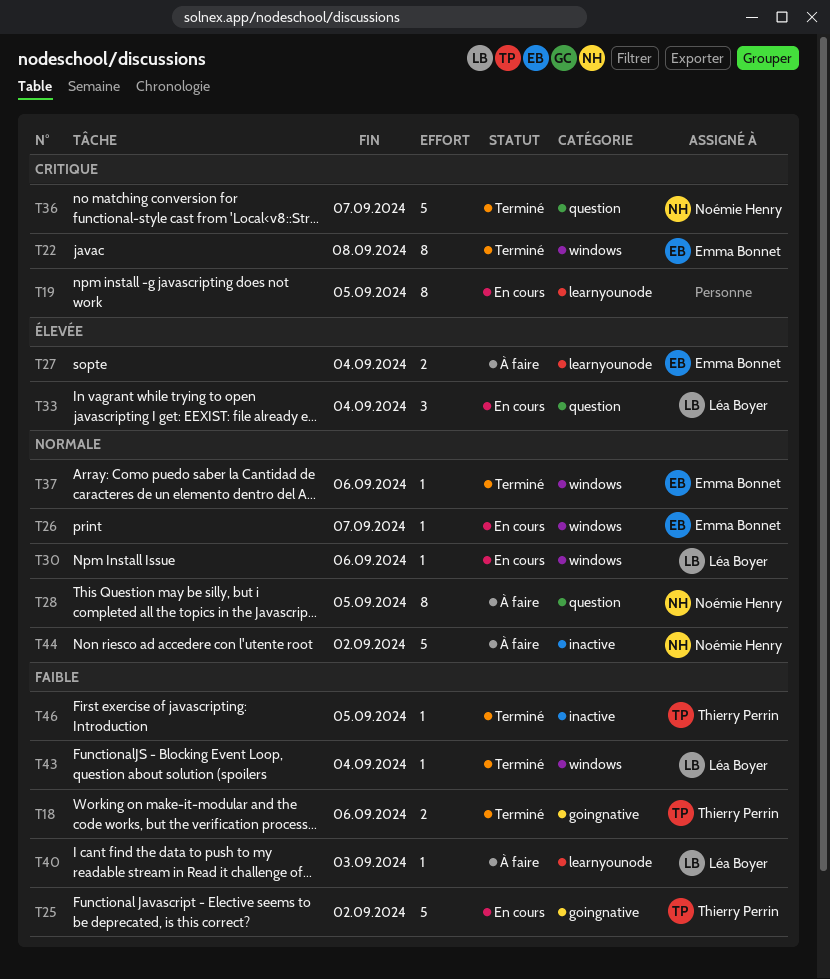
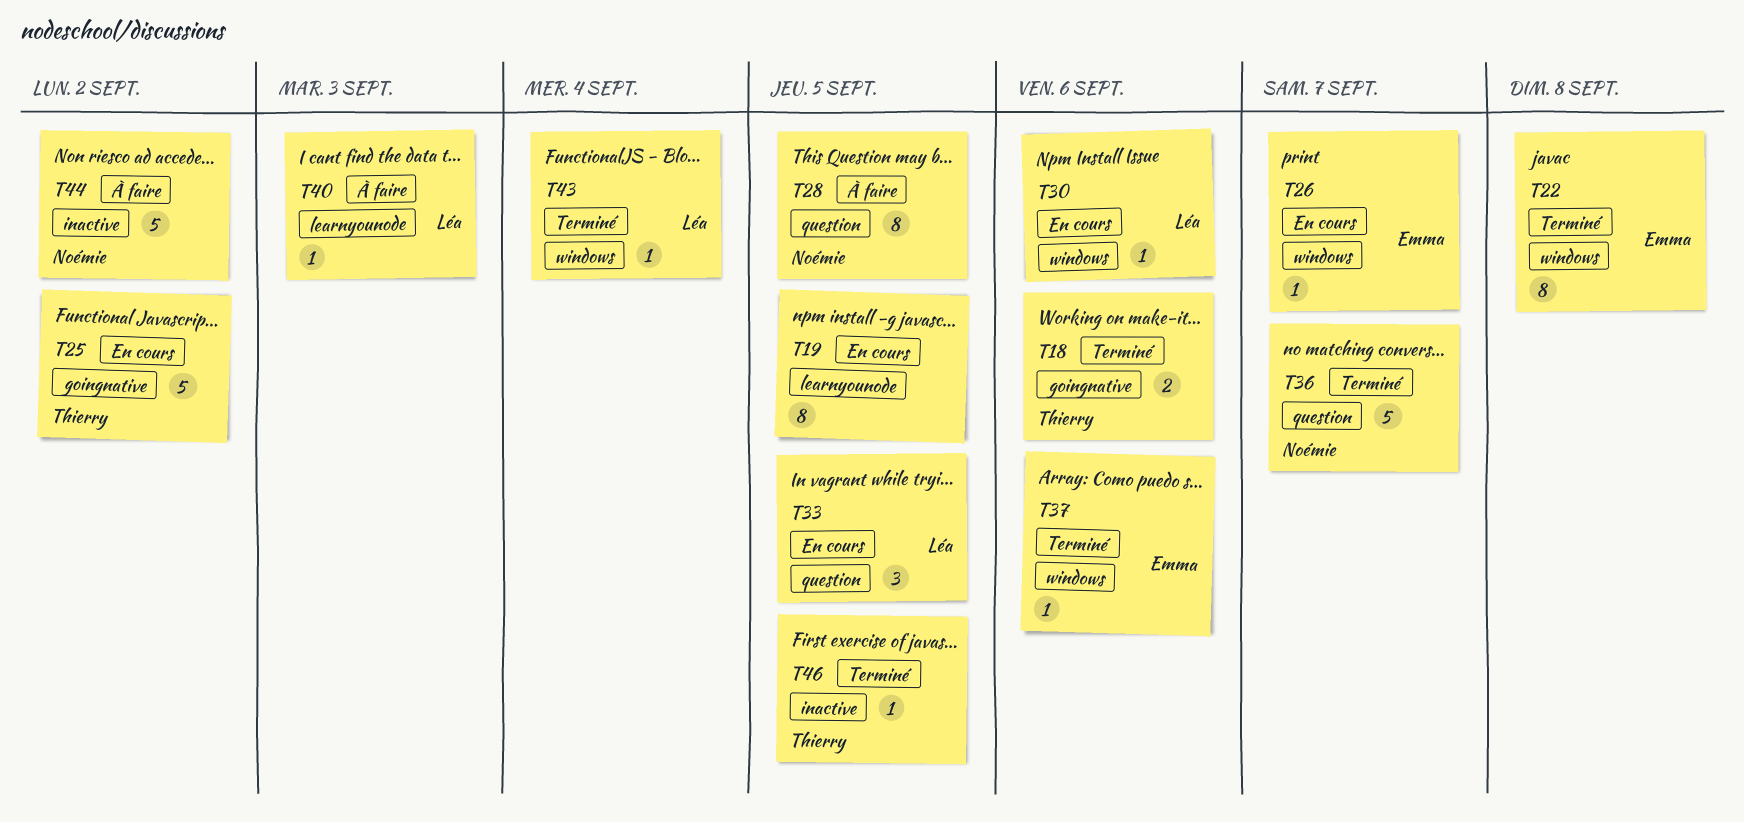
T27: present -> none
T33, due: Sep 4 -> Sep 5

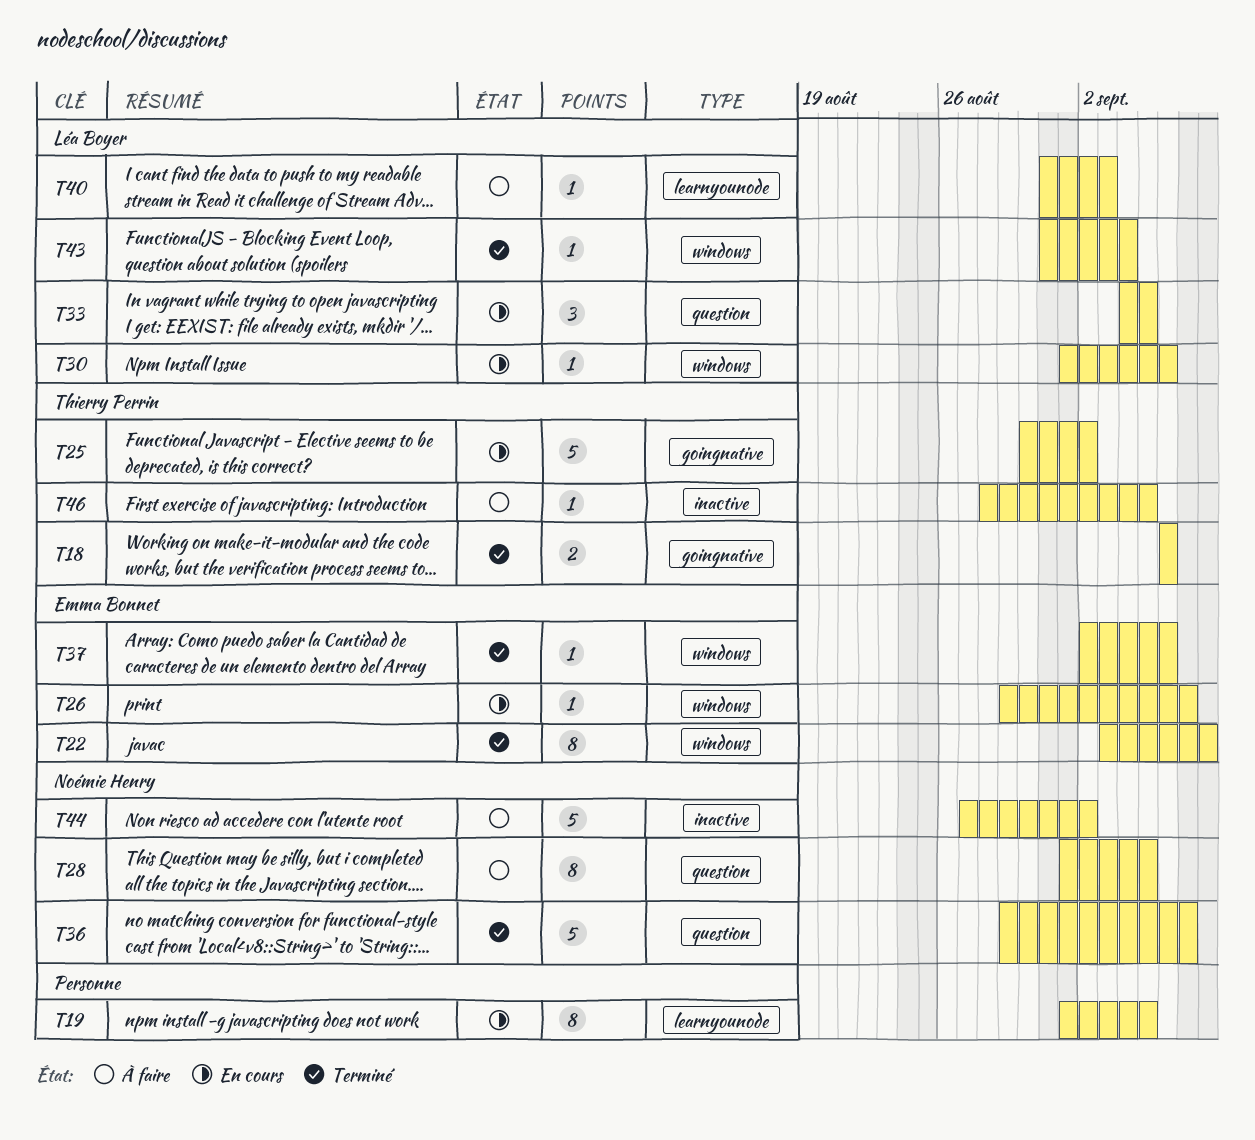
T46, status: Terminé -> À faire

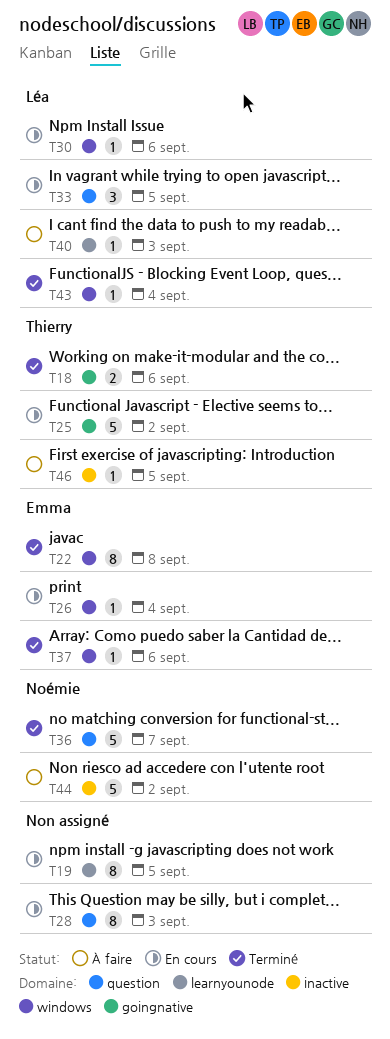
T26, due: Sep 7 -> Sep 4
T28, status: À faire -> En cours
T28, owner: Noémie Henry -> none
T28, due: Sep 5 -> Sep 3

